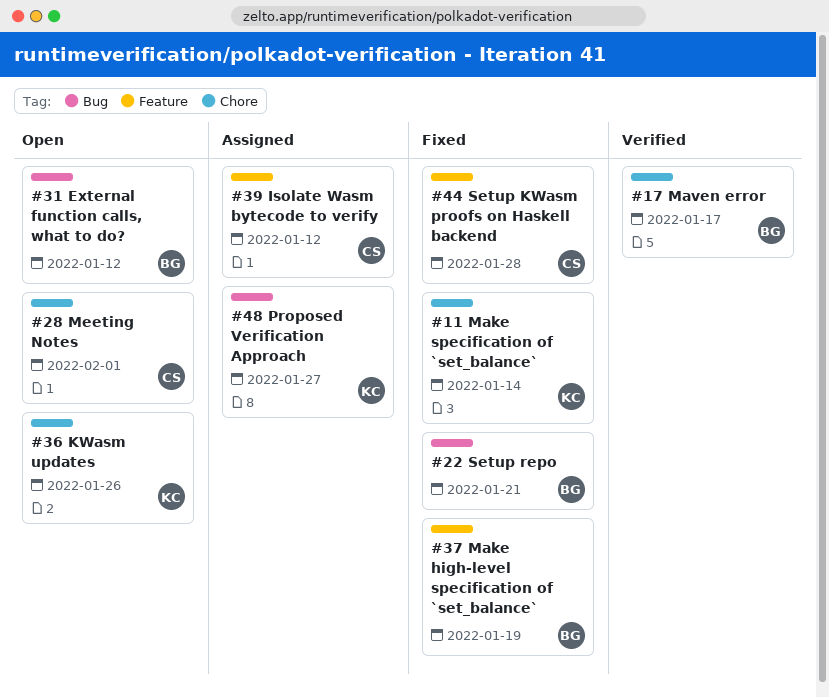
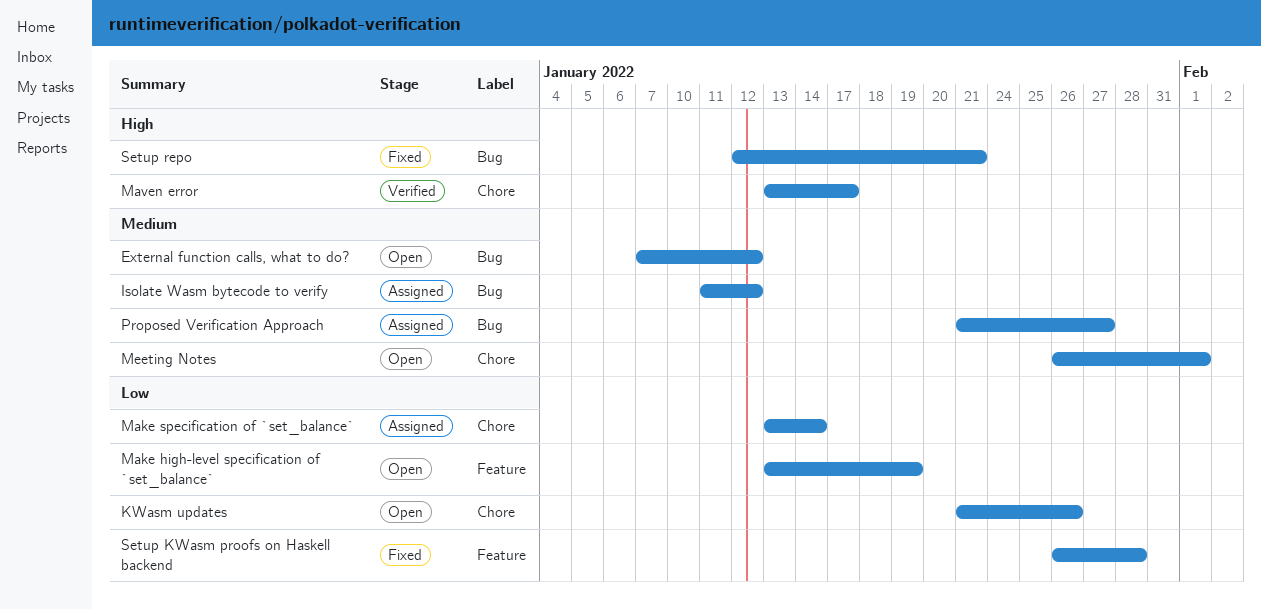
Isolate Wasm bytecode to verify, label: Feature -> Bug
Make high-level specification of `set_balance`, status: Fixed -> Open
Make specification of `set_balance`, status: Fixed -> Assigned

